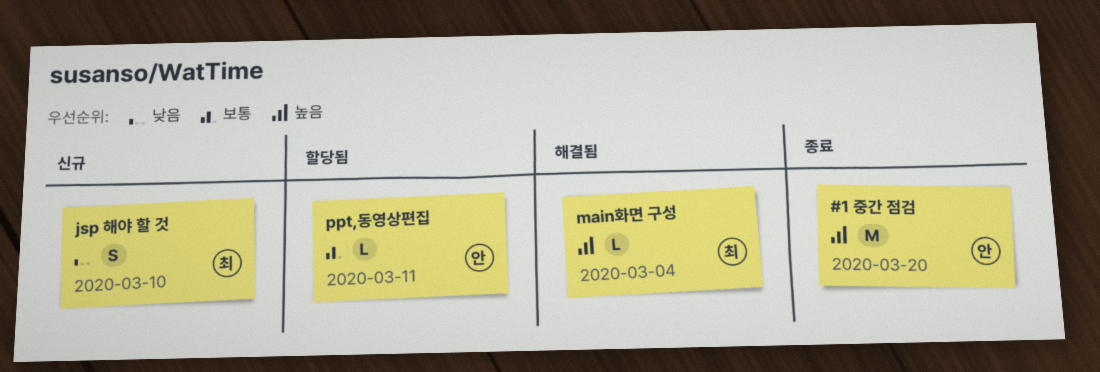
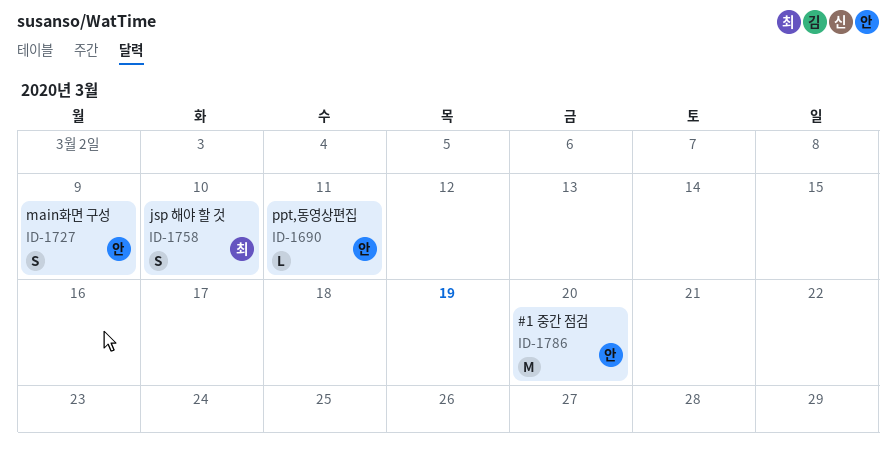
main화면 구성, owner: 최 -> 안
main화면 구성, estimate: L -> S
main화면 구성, due: Mar 4 -> Mar 9

